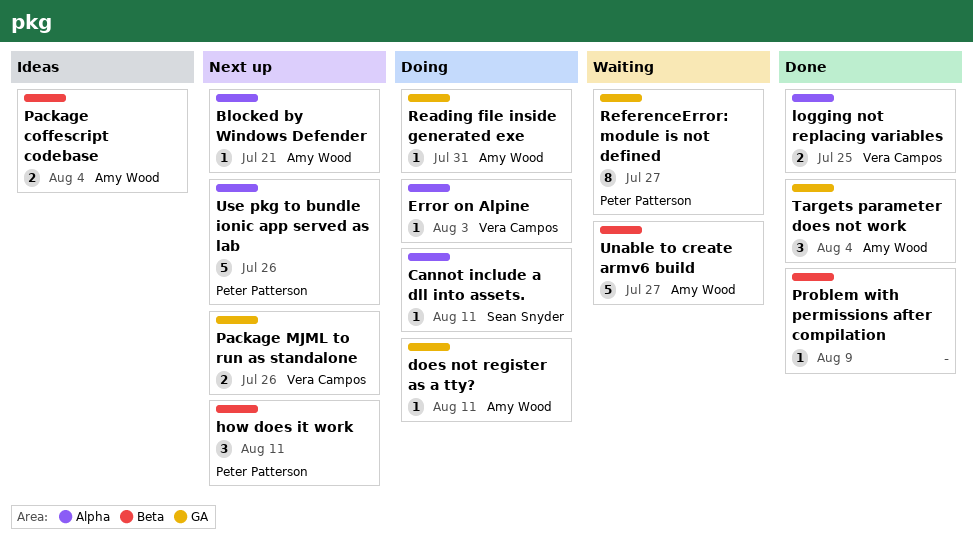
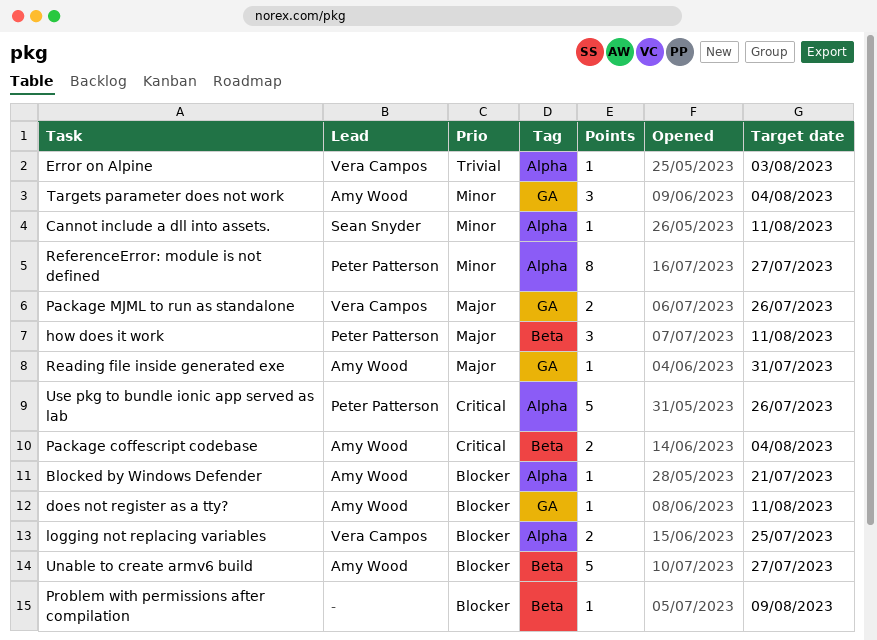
ReferenceError: module is not defined, label: GA -> Alpha

